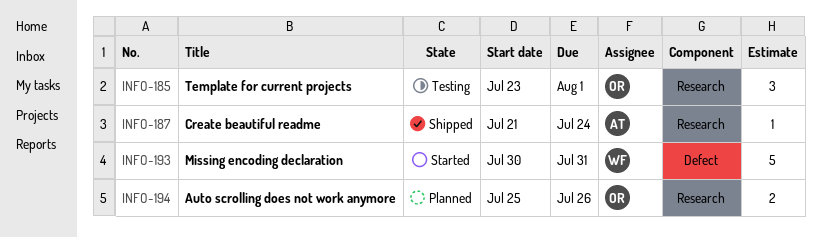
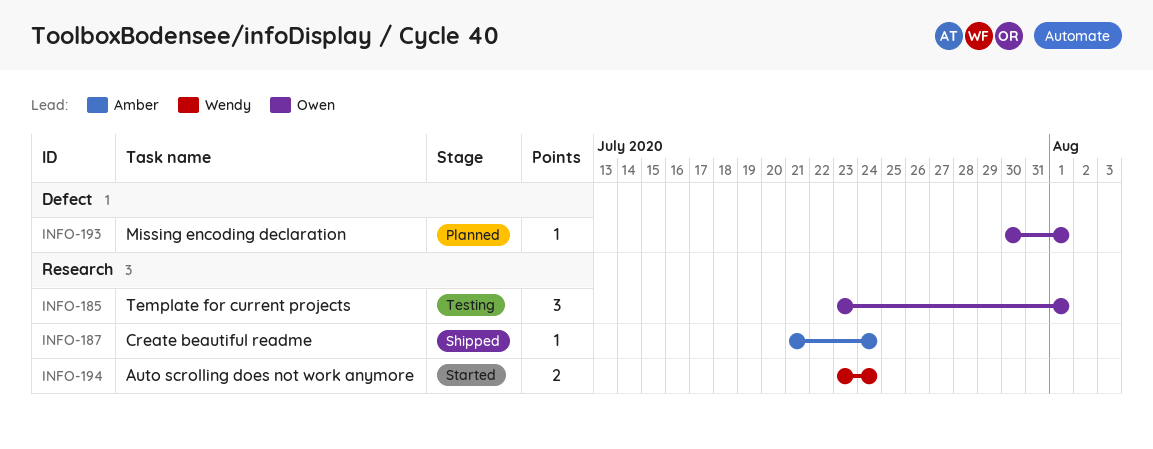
INFO-193, status: Started -> Planned
INFO-193, owner: Wendy -> Owen
INFO-193, estimate: 5 -> 1
INFO-193, due: Jul 31 -> Aug 1
INFO-194, status: Planned -> Started
INFO-194, owner: Owen -> Wendy
INFO-194, start: Jul 25 -> Jul 23
INFO-194, due: Jul 26 -> Jul 24

